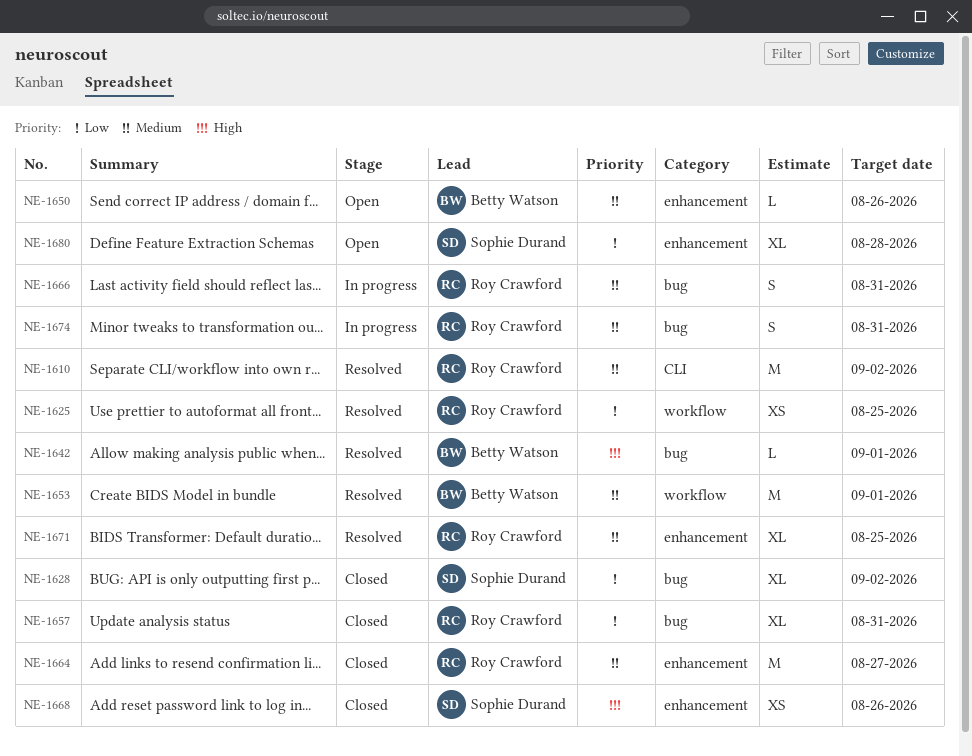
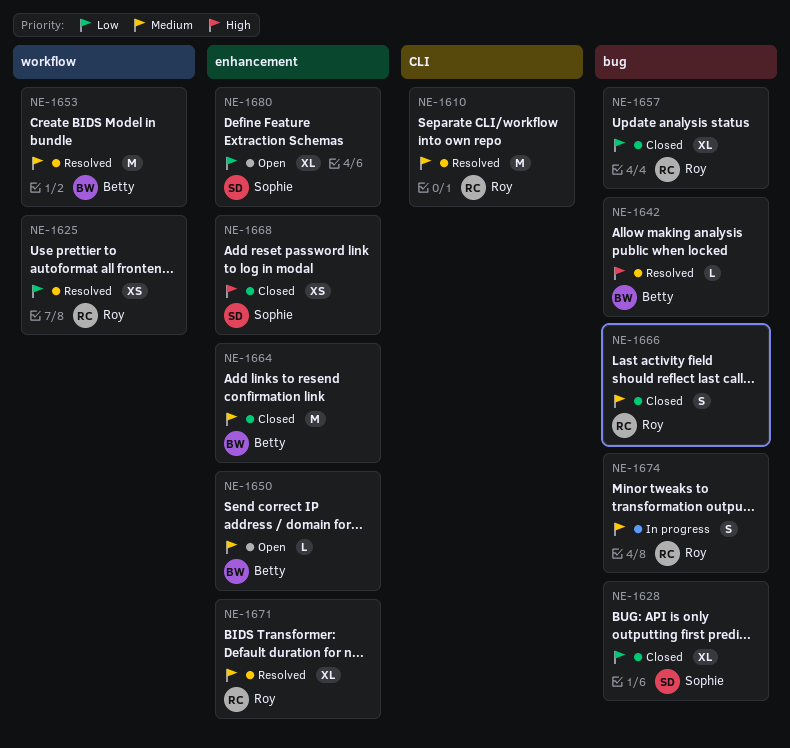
NE-1664, owner: Roy Crawford -> Betty Watson
NE-1666, status: In progress -> Closed

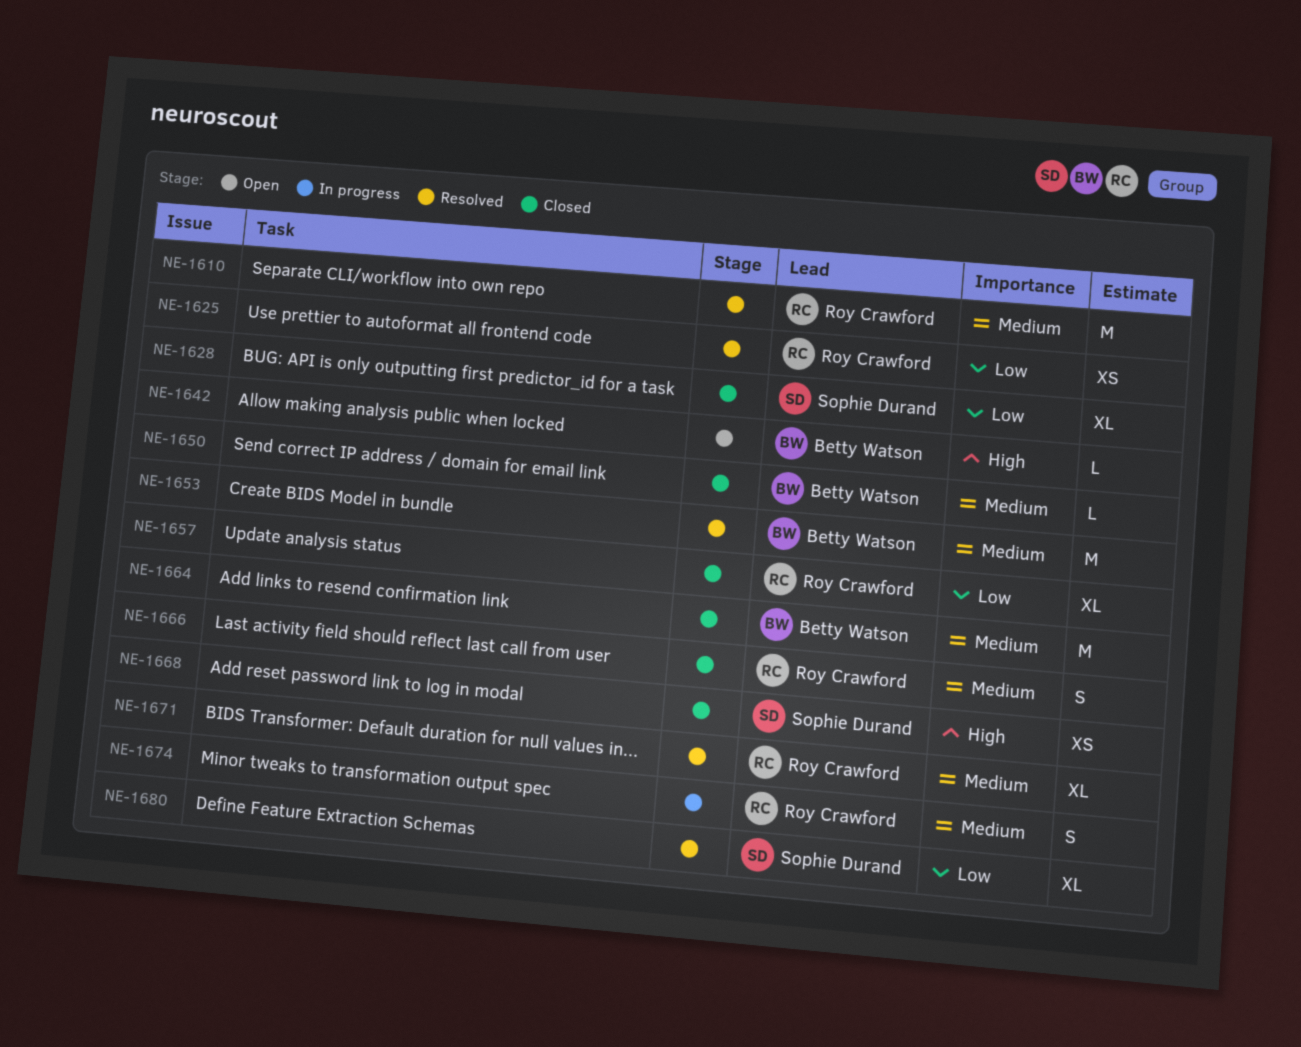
NE-1642, status: Resolved -> Open
NE-1650, status: Open -> Closed
NE-1680, status: Open -> Resolved

